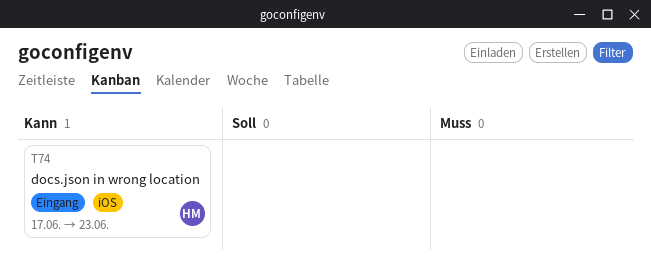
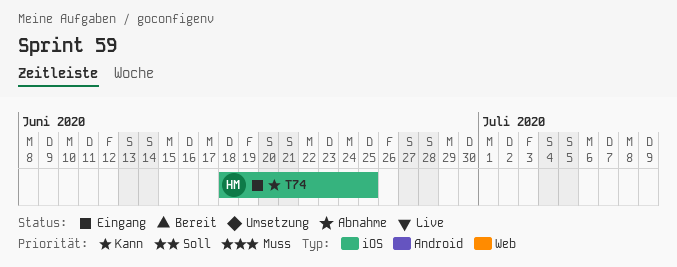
T74, start: Jun 17 -> Jun 18
T74, due: Jun 23 -> Jun 25

